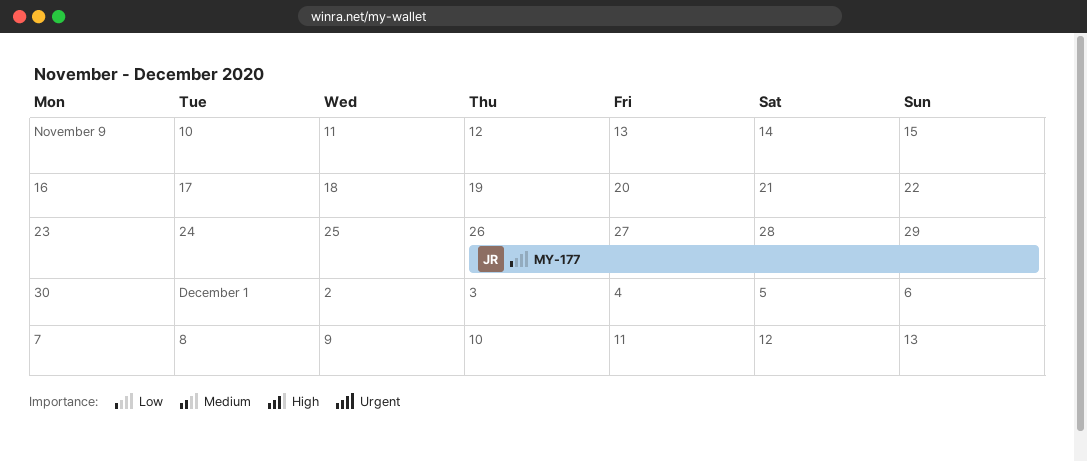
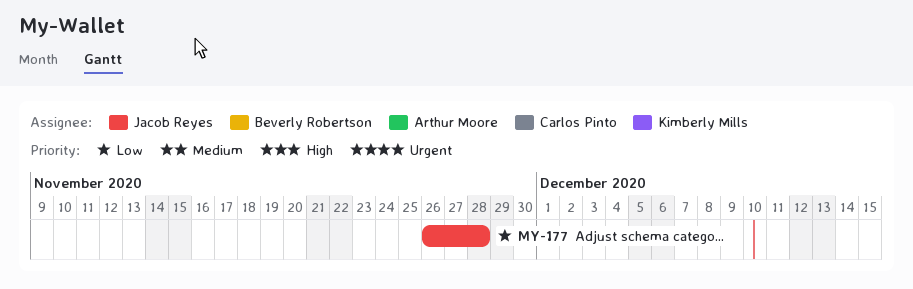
MY-177, due: Nov 29 -> Nov 28

